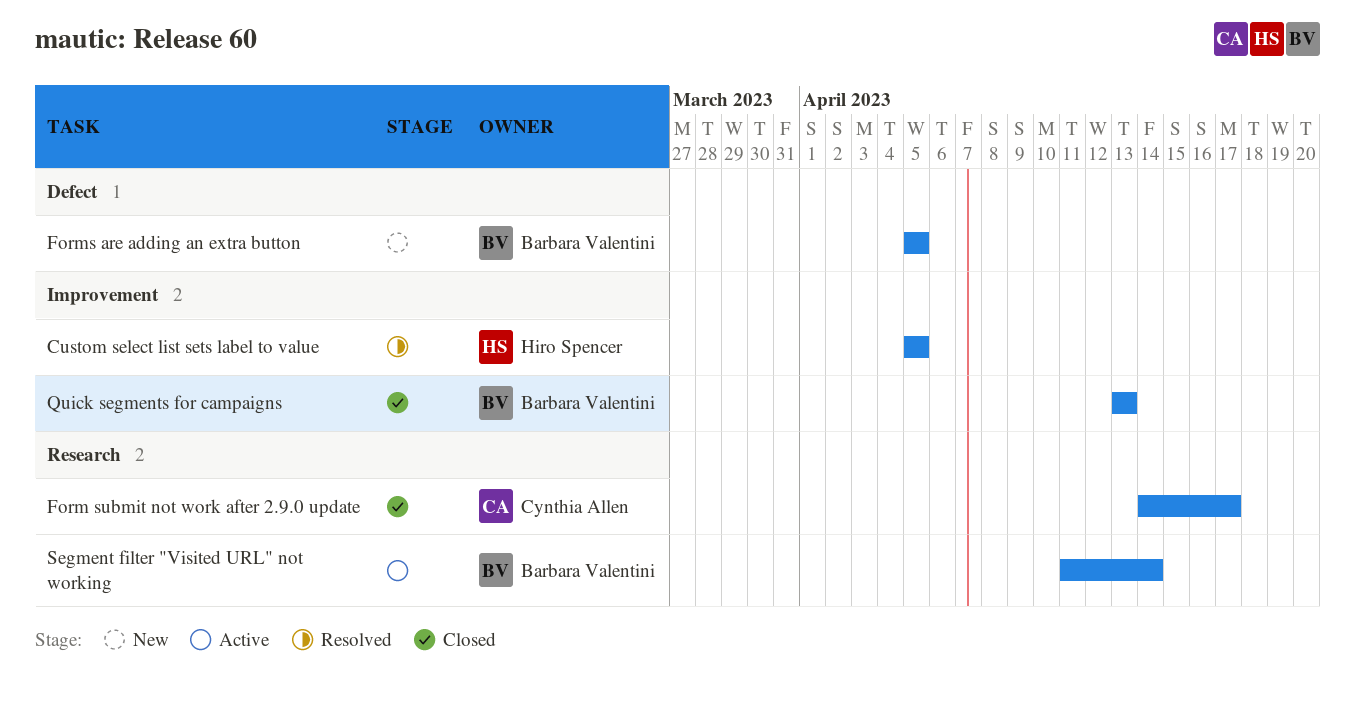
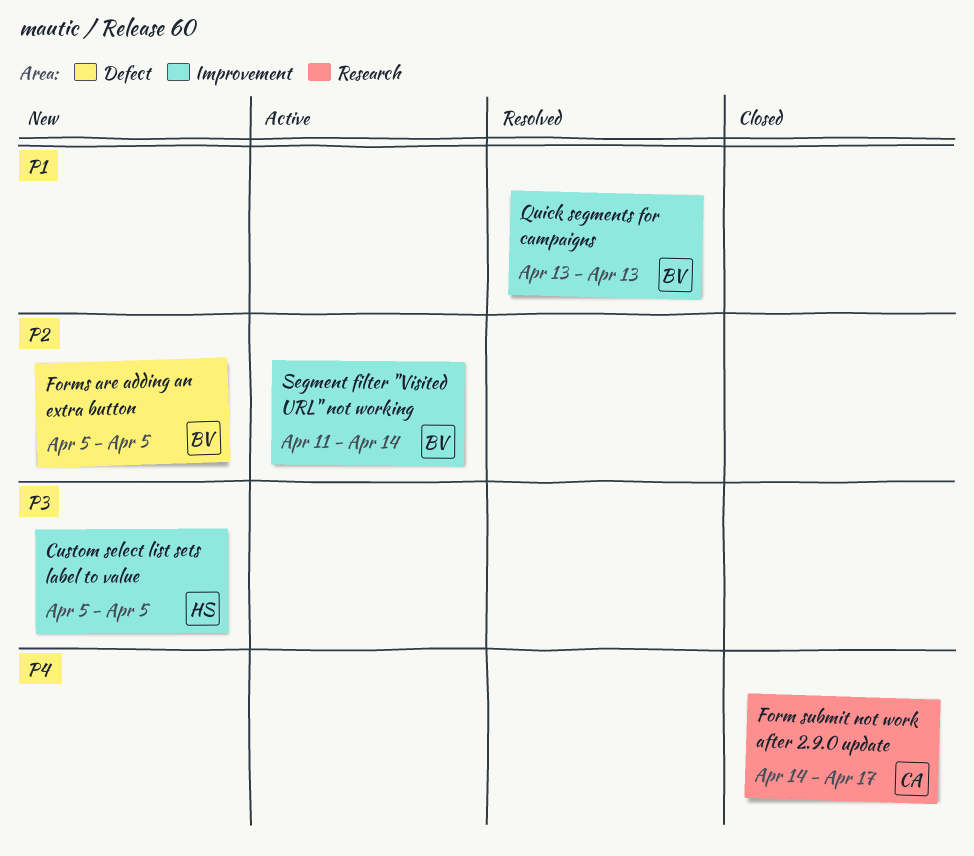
Custom select list sets label to value, status: Resolved -> New
Quick segments for campaigns, status: Closed -> Resolved
Segment filter "Visited URL" not working, label: Research -> Improvement

